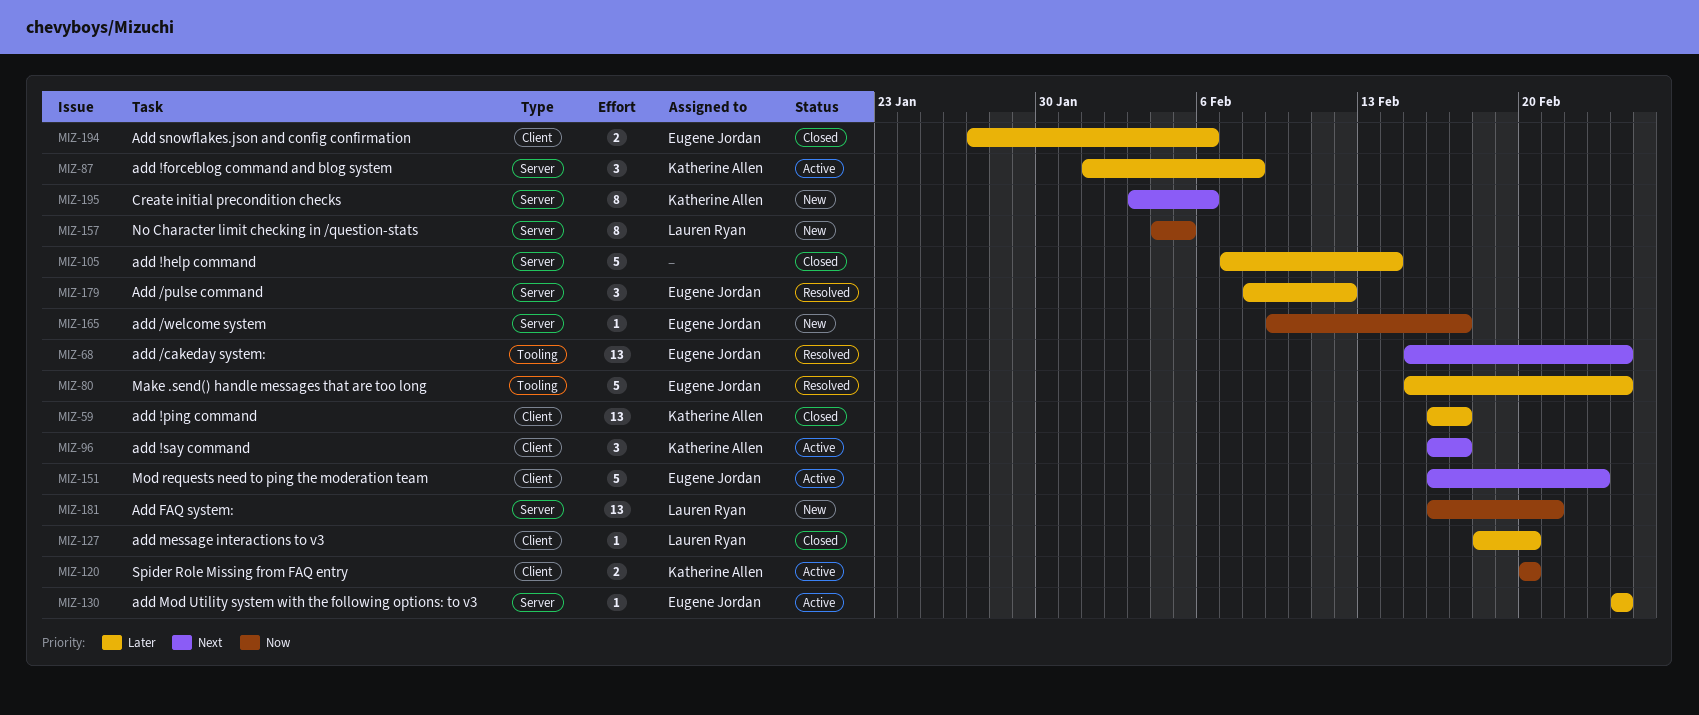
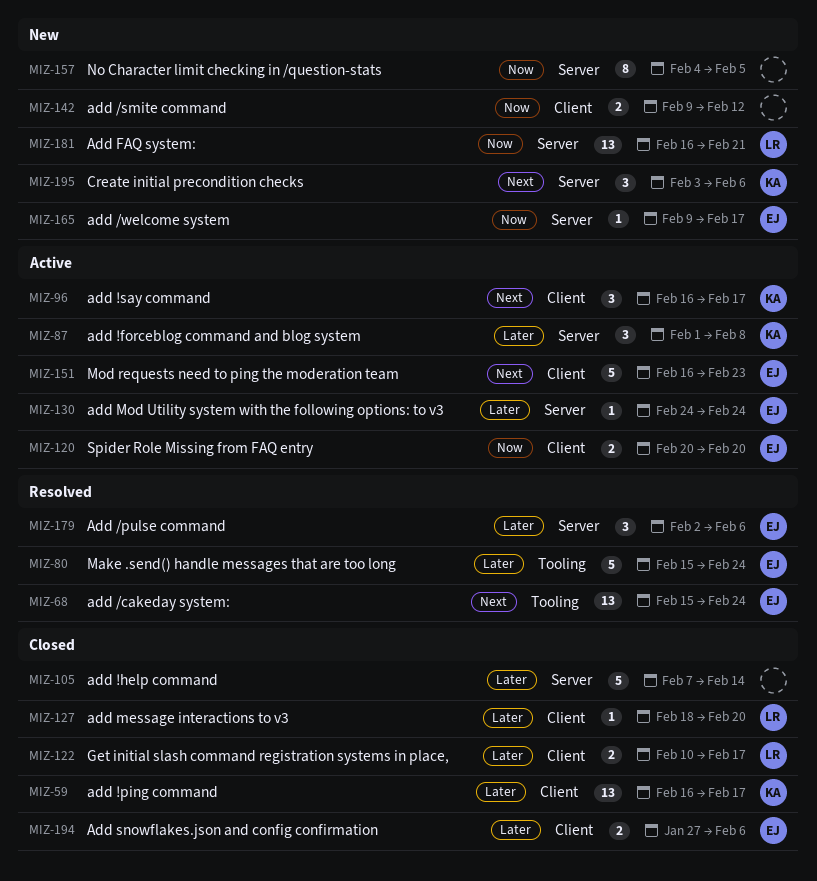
MIZ-120, owner: Katherine Allen -> Eugene Jordan
MIZ-122: none -> present
MIZ-142: none -> present
MIZ-157, owner: Lauren Ryan -> none
MIZ-179, start: Feb 8 -> Feb 2
MIZ-179, due: Feb 12 -> Feb 6
MIZ-195, estimate: 8 -> 3

